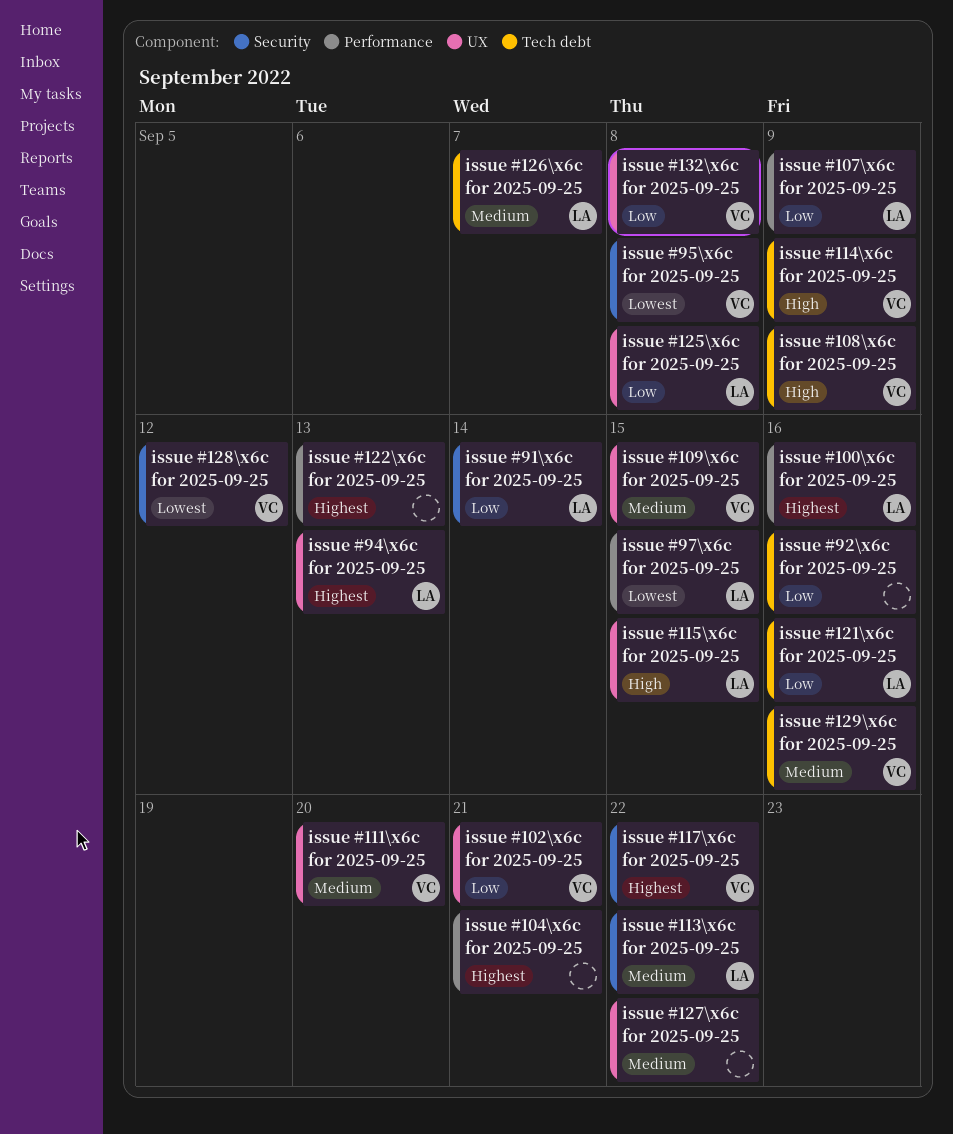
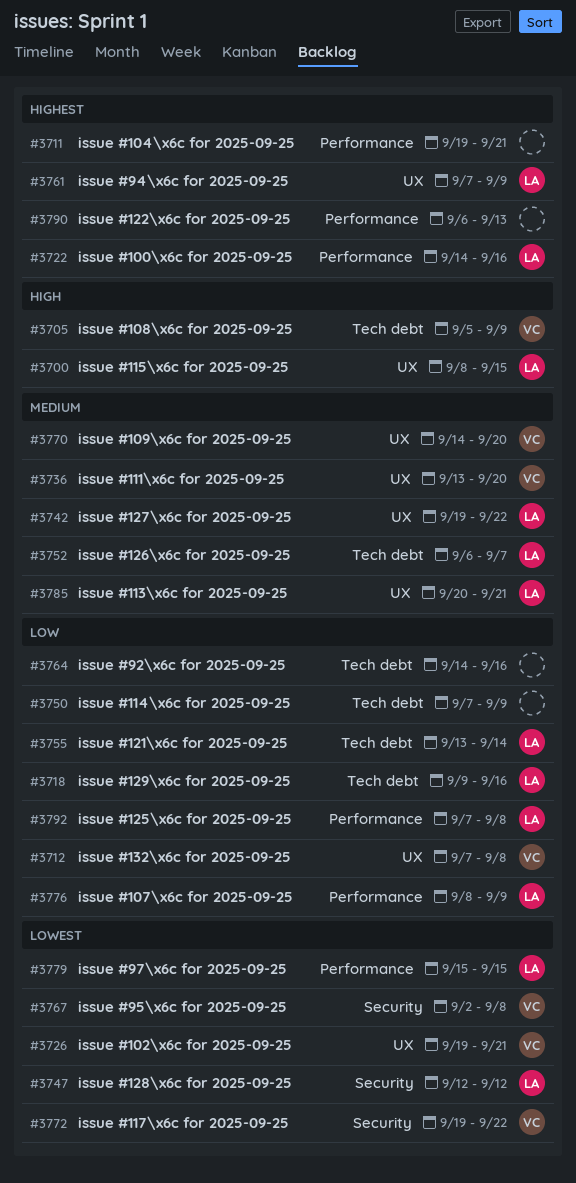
issue #102\x6c for 2025-09-25, priority: Low -> Lowest
issue #109\x6c for 2025-09-25, due: Sep 15 -> Sep 20
issue #113\x6c for 2025-09-25, label: Security -> UX
issue #113\x6c for 2025-09-25, due: Sep 22 -> Sep 21
issue #114\x6c for 2025-09-25, owner: VC -> none
issue #114\x6c for 2025-09-25, priority: High -> Low
issue #117\x6c for 2025-09-25, priority: Highest -> Lowest
issue #121\x6c for 2025-09-25, due: Sep 16 -> Sep 14
issue #125\x6c for 2025-09-25, label: UX -> Performance
issue #127\x6c for 2025-09-25, owner: none -> LA
issue #128\x6c for 2025-09-25, owner: VC -> LA
issue #129\x6c for 2025-09-25, owner: VC -> LA
issue #129\x6c for 2025-09-25, priority: Medium -> Low
issue #91\x6c for 2025-09-25: present -> none
issue #94\x6c for 2025-09-25, due: Sep 13 -> Sep 9

